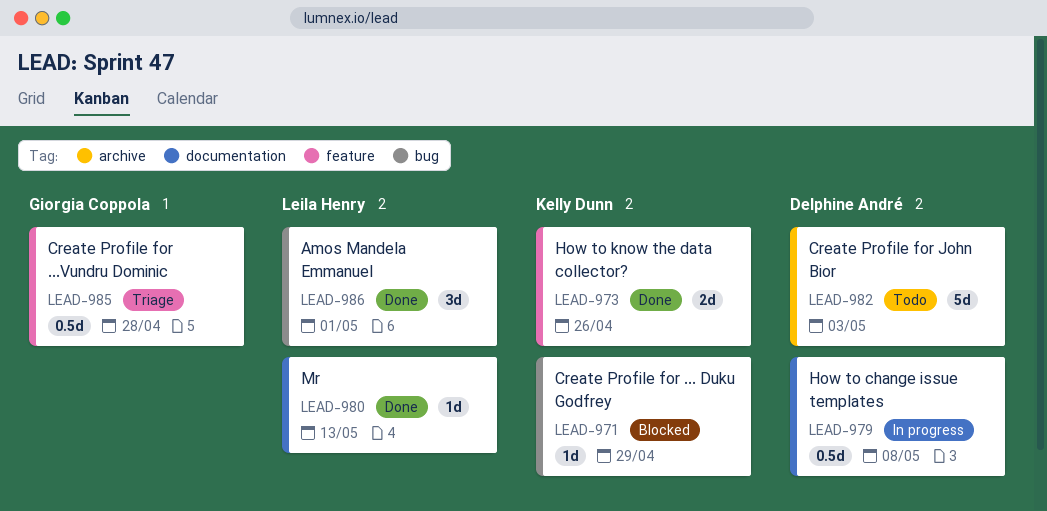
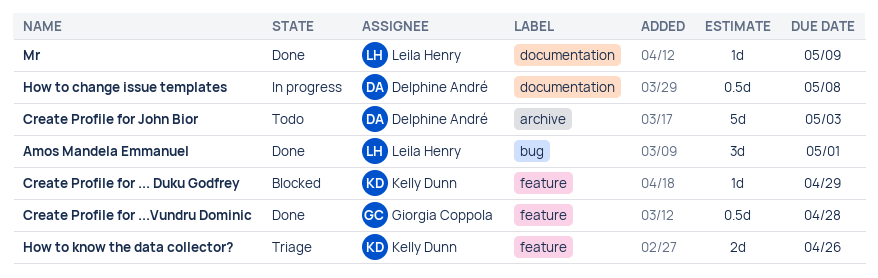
Create Profile for ... Duku Godfrey, label: bug -> feature
Create Profile for ...Vundru Dominic, status: Triage -> Done
How to know the data collector?, status: Done -> Triage
Mr, due: May 13 -> May 9

